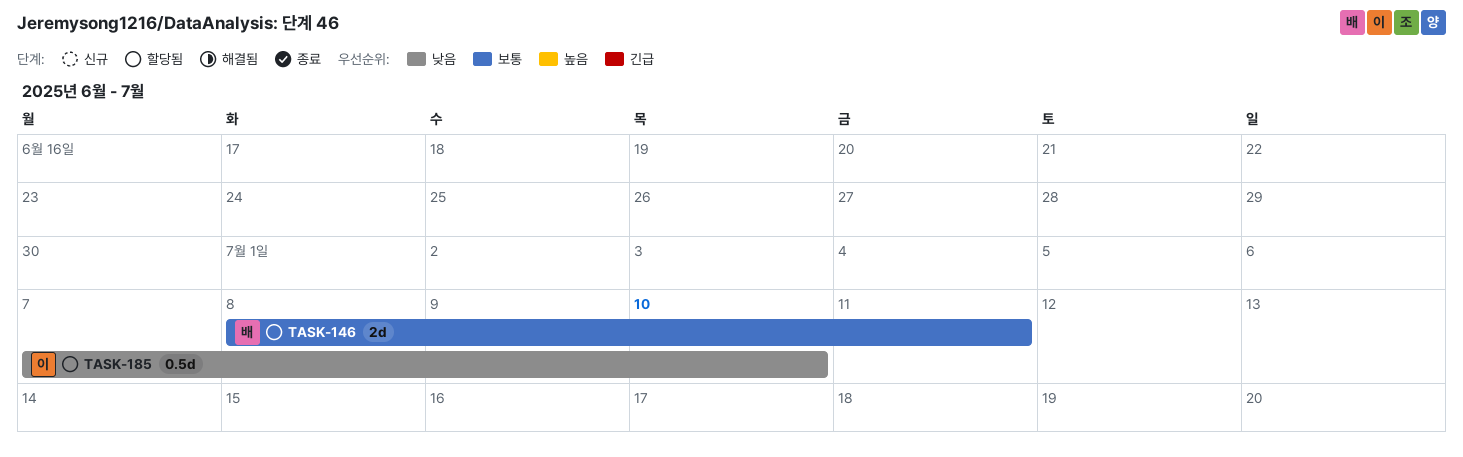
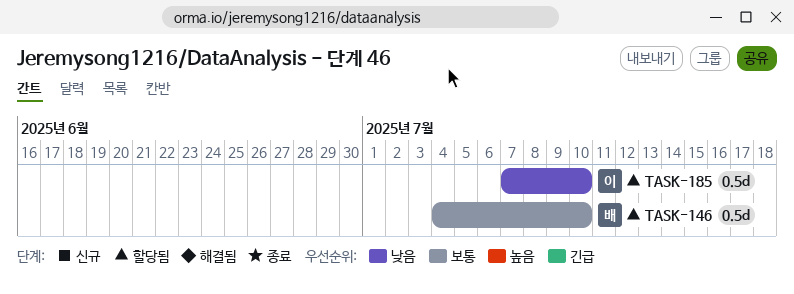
TASK-146, estimate: 2d -> 0.5d
TASK-146, start: Jul 8 -> Jul 4
TASK-146, due: Jul 11 -> Jul 10

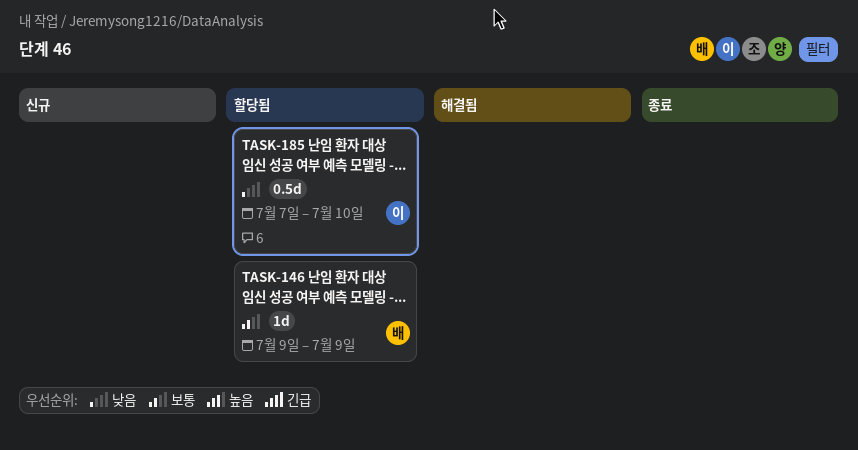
TASK-146, estimate: 0.5d -> 1d
TASK-146, start: Jul 4 -> Jul 9
TASK-146, due: Jul 10 -> Jul 9

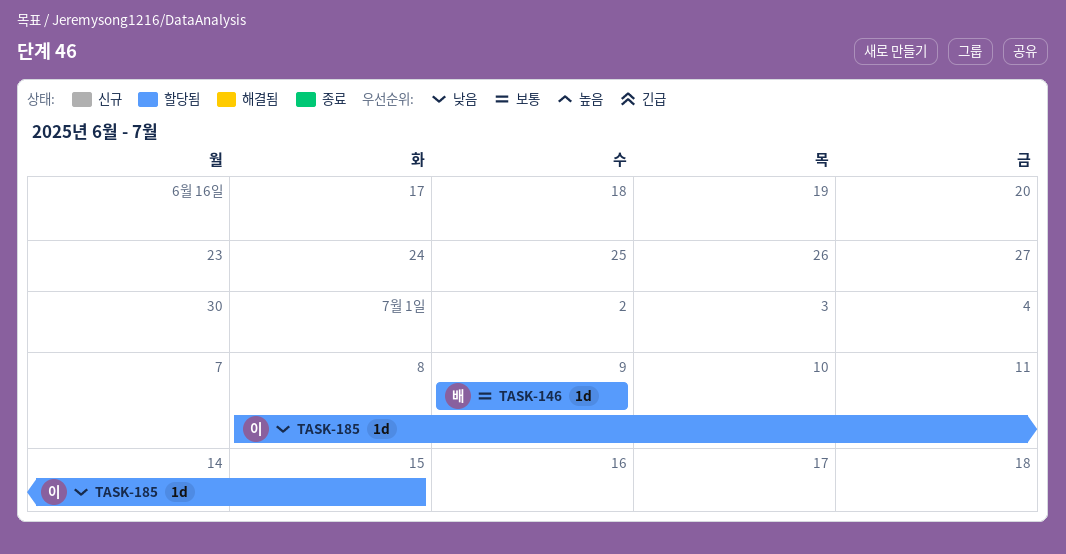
TASK-185, estimate: 0.5d -> 1d
TASK-185, start: Jul 7 -> Jul 8
TASK-185, due: Jul 10 -> Jul 15

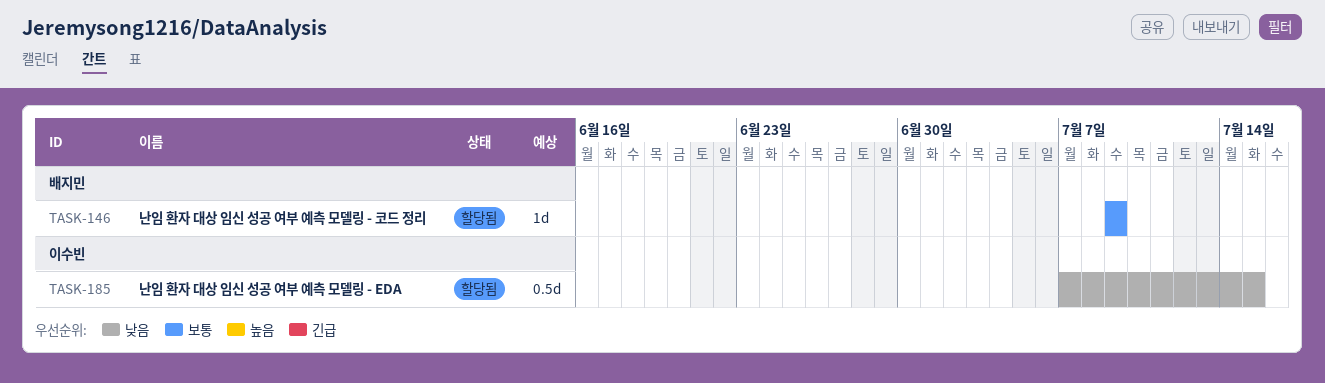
TASK-185, estimate: 1d -> 0.5d
TASK-185, start: Jul 8 -> Jul 7

